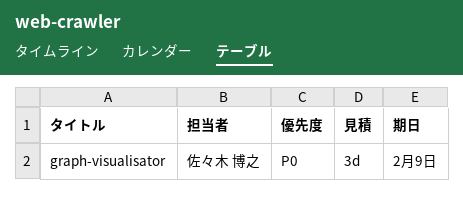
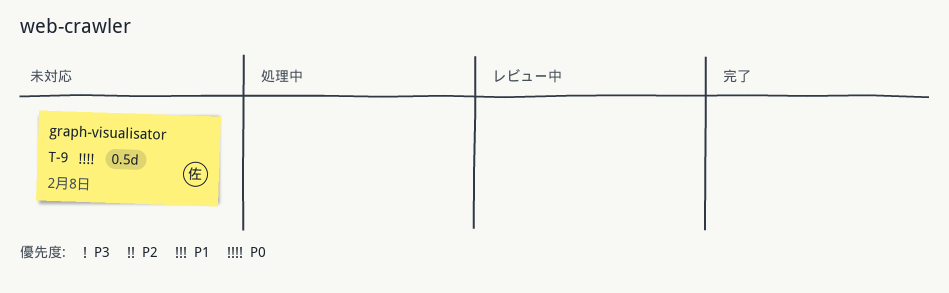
graph-visualisator, estimate: 3d -> 0.5d
graph-visualisator, due: Feb 9 -> Feb 8

